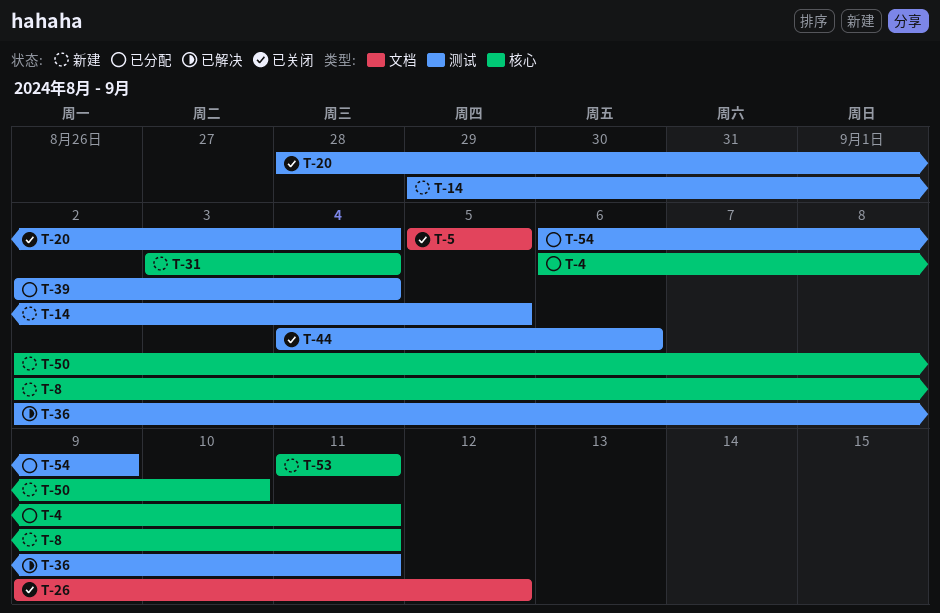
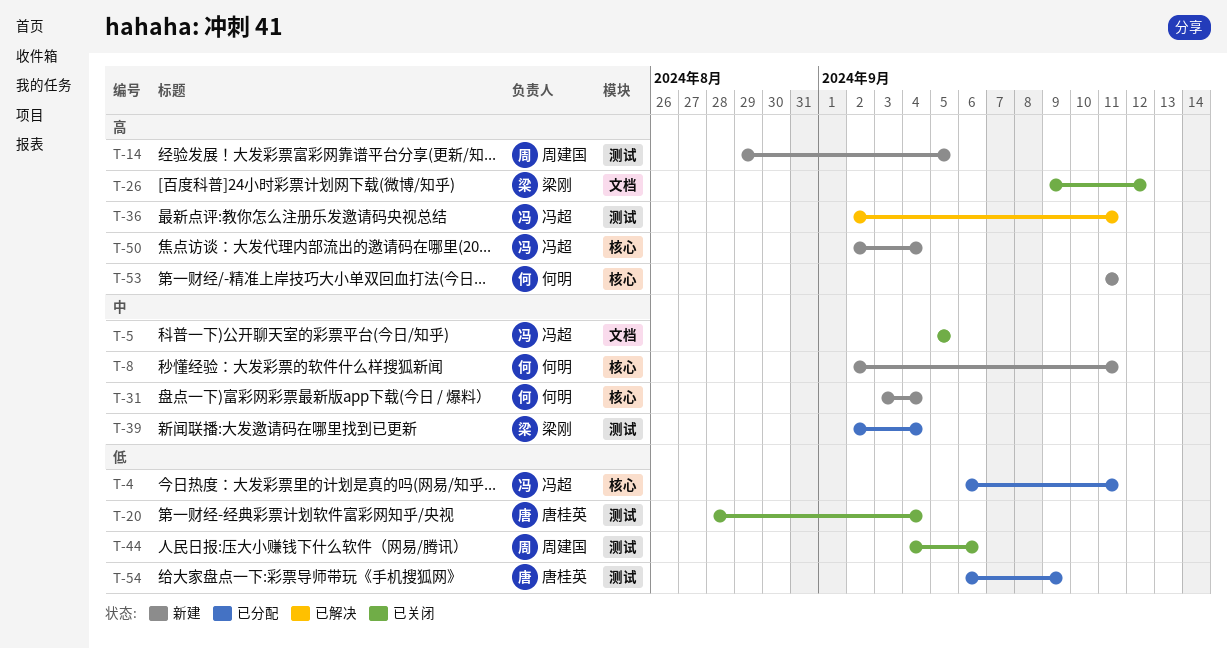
T-50, due: Sep 10 -> Sep 4

